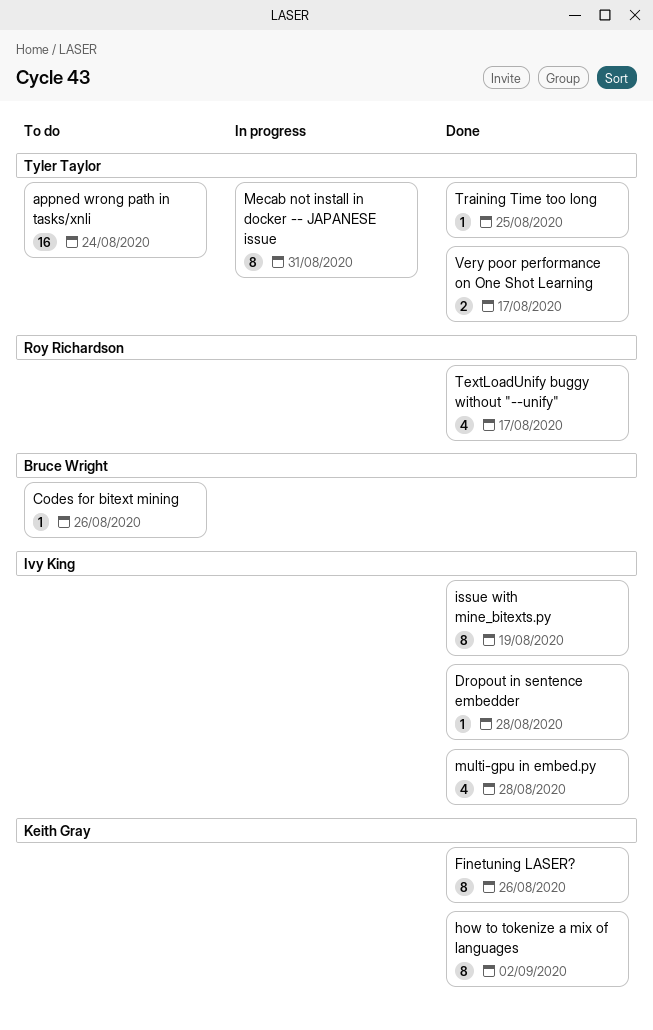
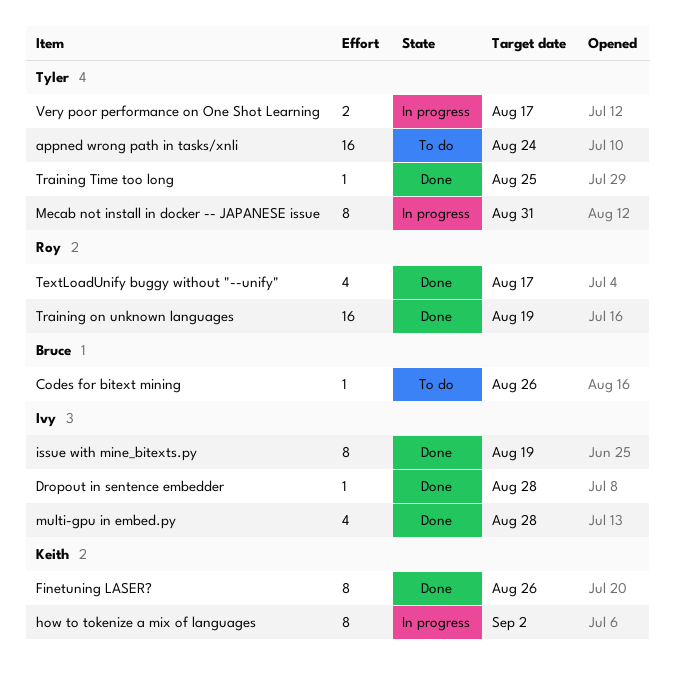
how to tokenize a mix of languages, status: Done -> In progress
Training on unknown languages: none -> present
Very poor performance on One Shot Learning, status: Done -> In progress

